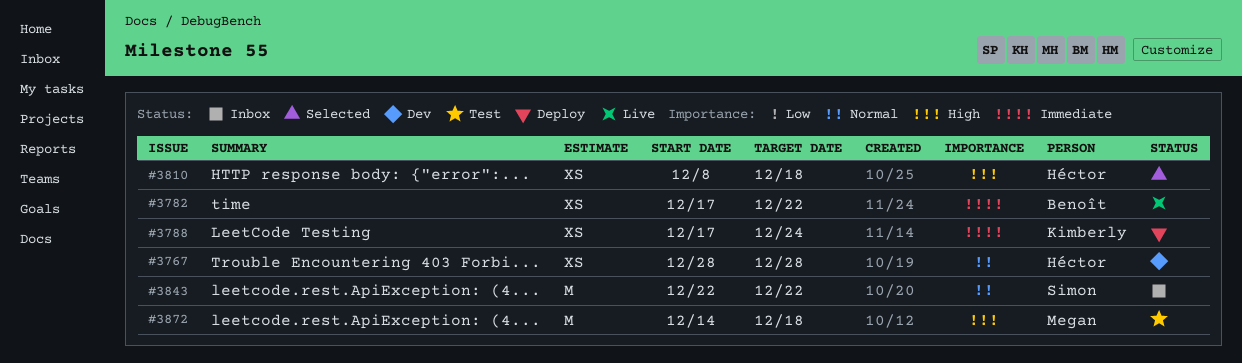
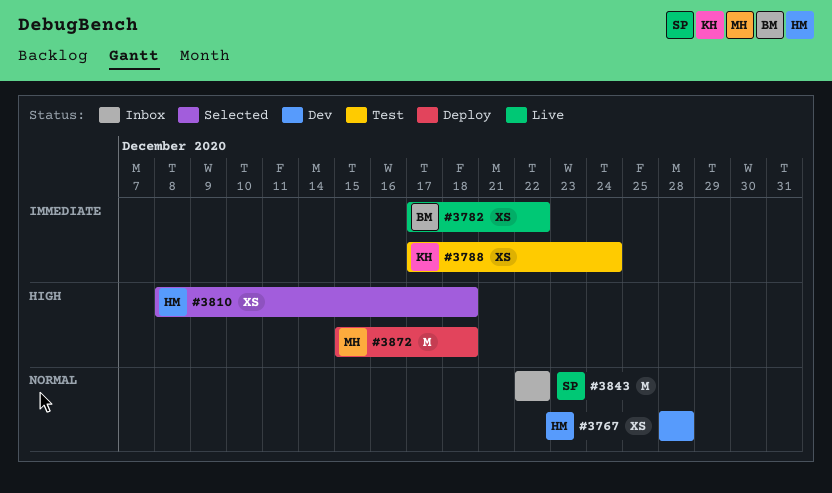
#3788, status: Deploy -> Test
#3872, status: Test -> Deploy
#3872, start: Dec 14 -> Dec 15

